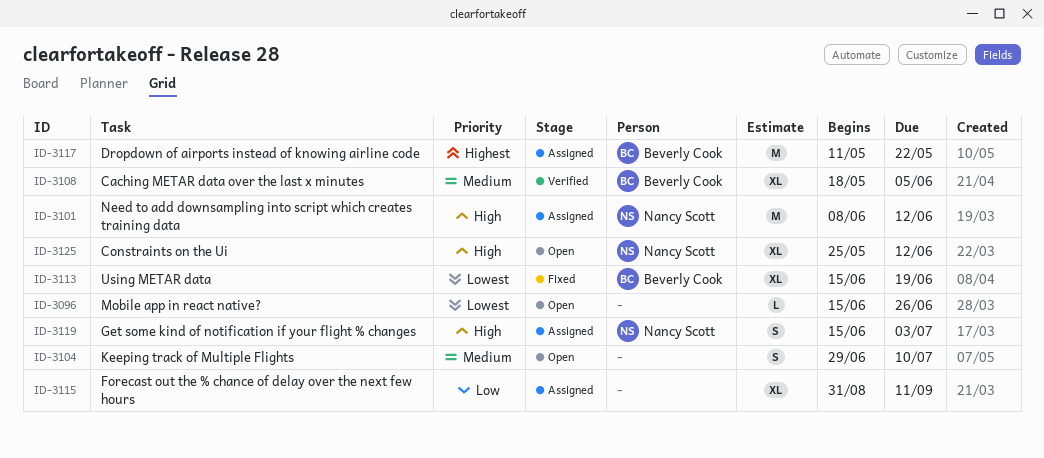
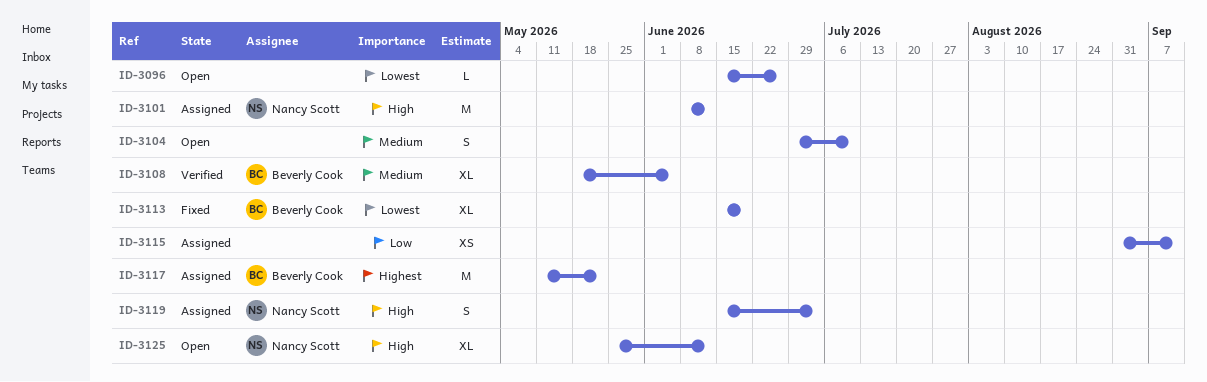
ID-3115, estimate: XL -> XS

